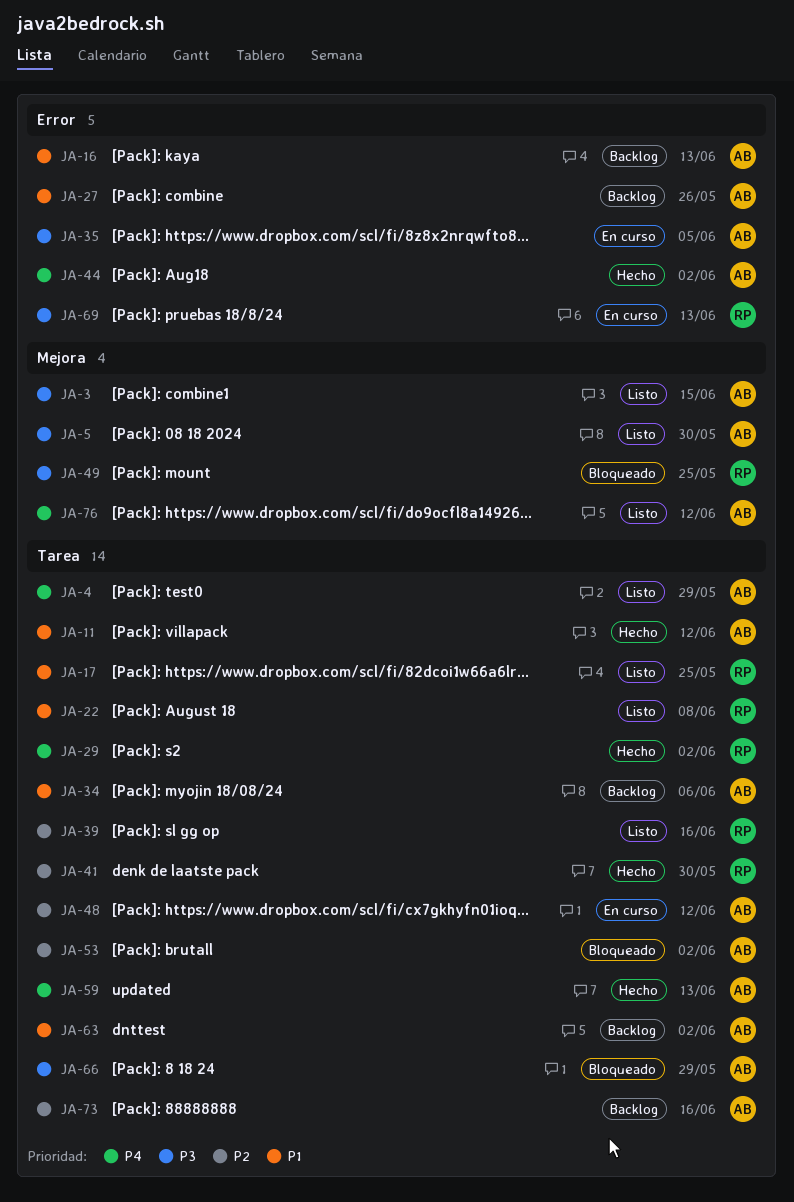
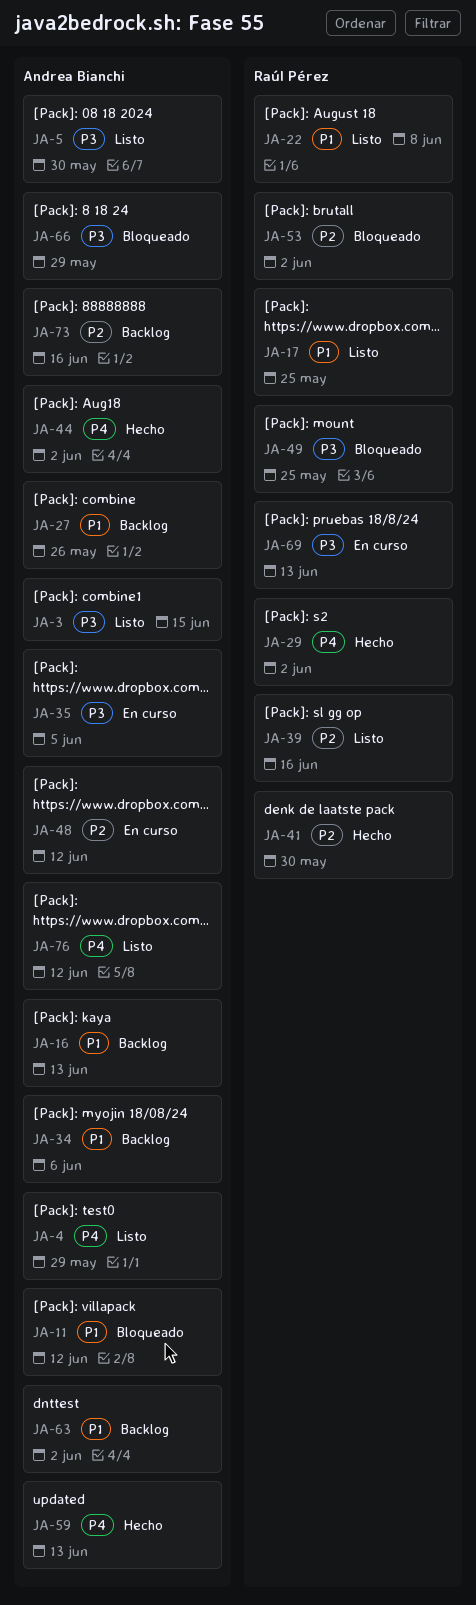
JA-11, status: Hecho -> Bloqueado
JA-53, owner: Andrea Bianchi -> Raúl Pérez

